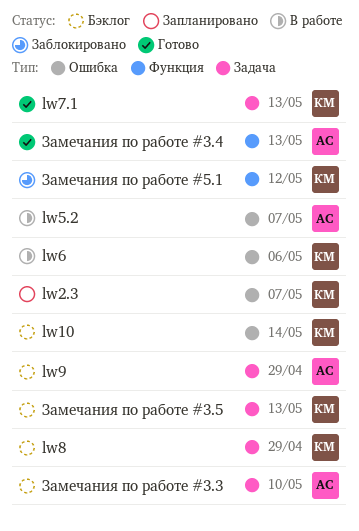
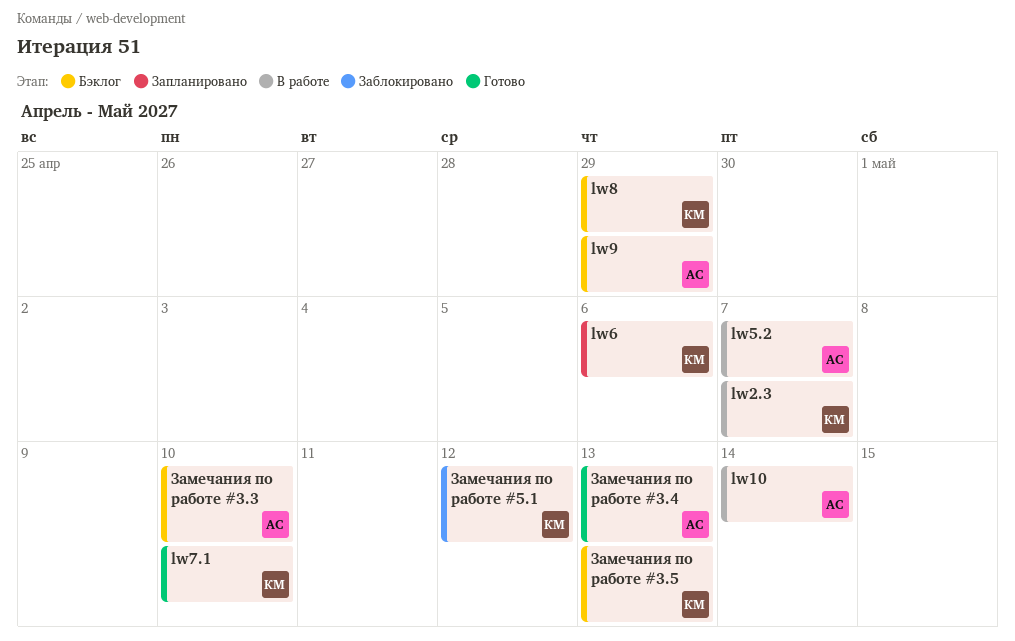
lw10, status: Бэклог -> В работе
lw10, owner: КМ -> АС
lw2.3, status: Запланировано -> В работе
lw6, status: В работе -> Запланировано
lw7.1, due: May 13 -> May 10

